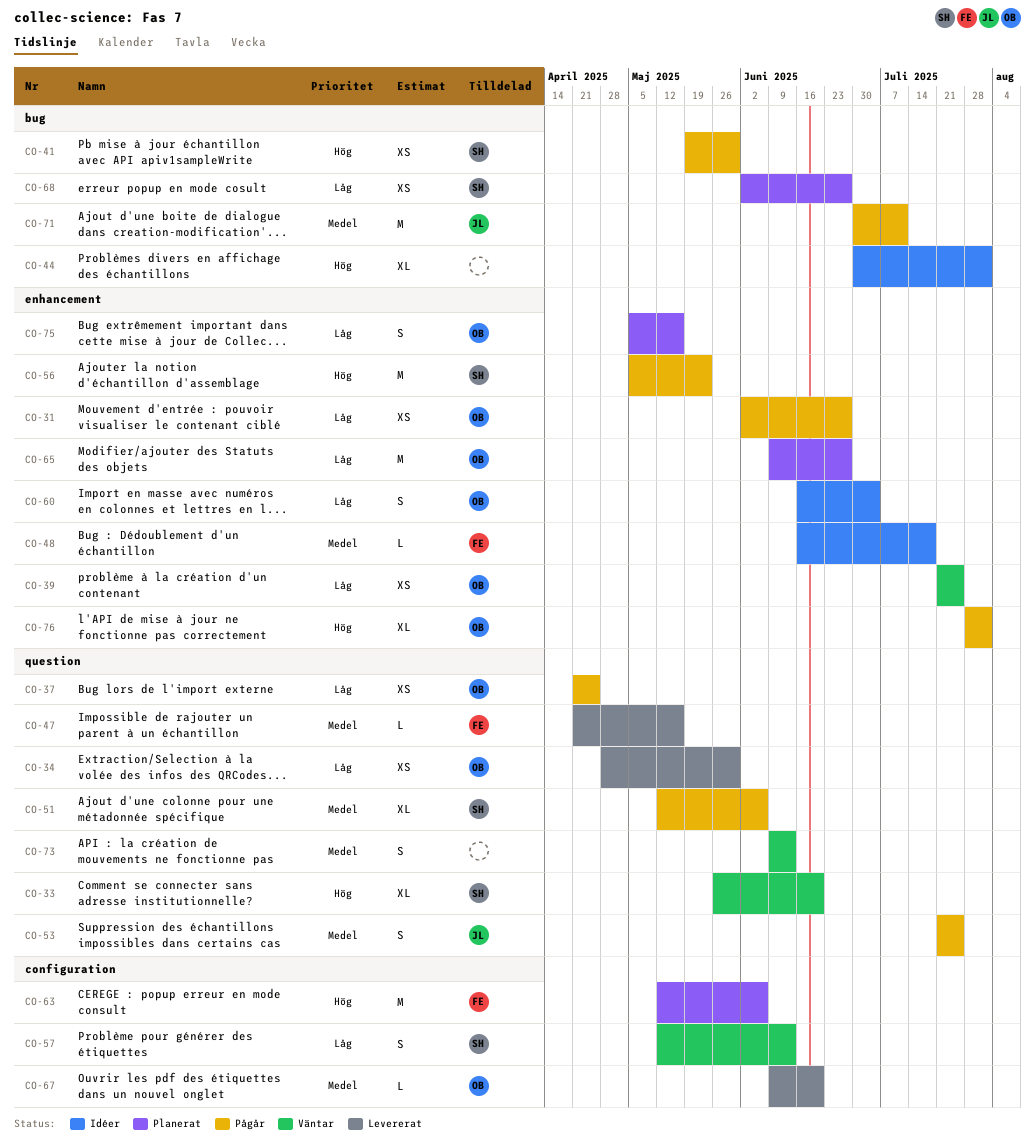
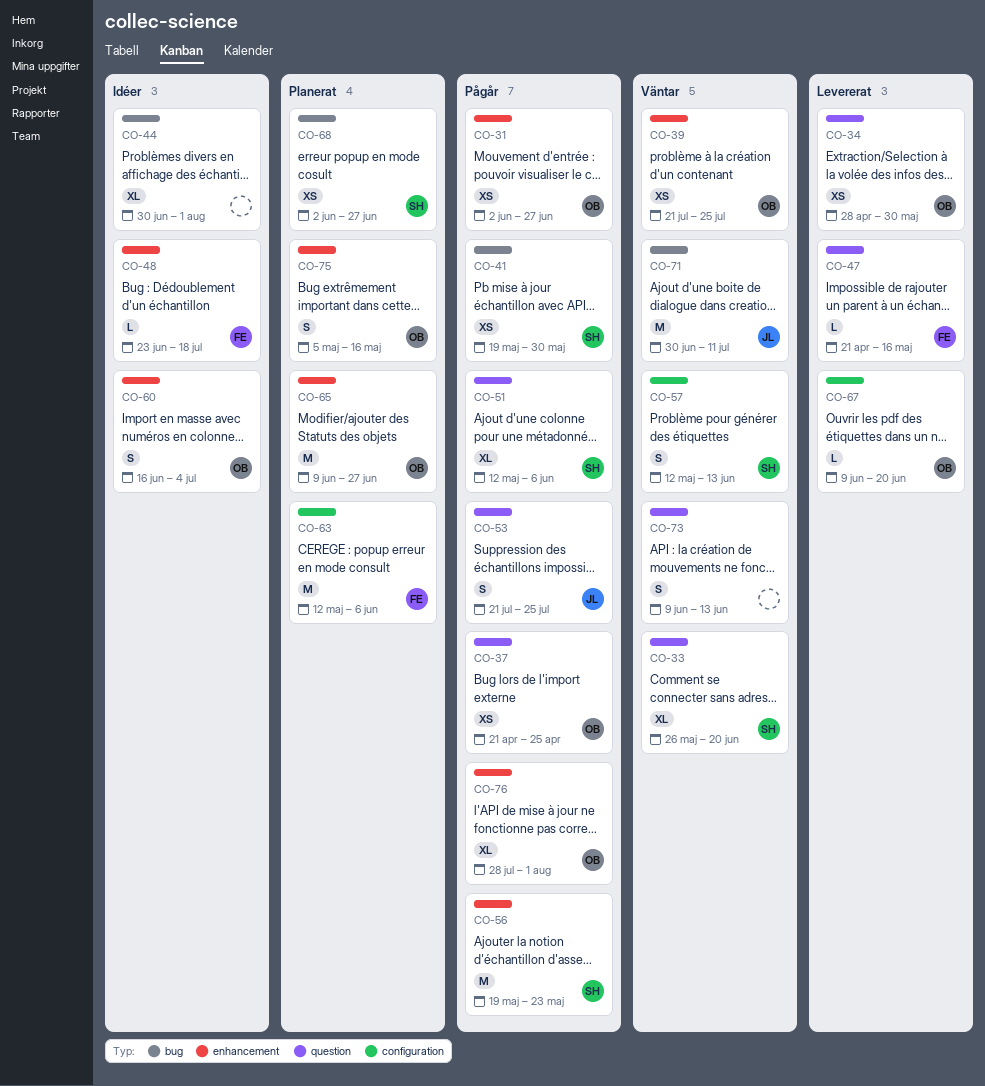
CO-48, start: Jun 16 -> Jun 23
CO-56, start: May 5 -> May 19
CO-71, status: Pågår -> Väntar

